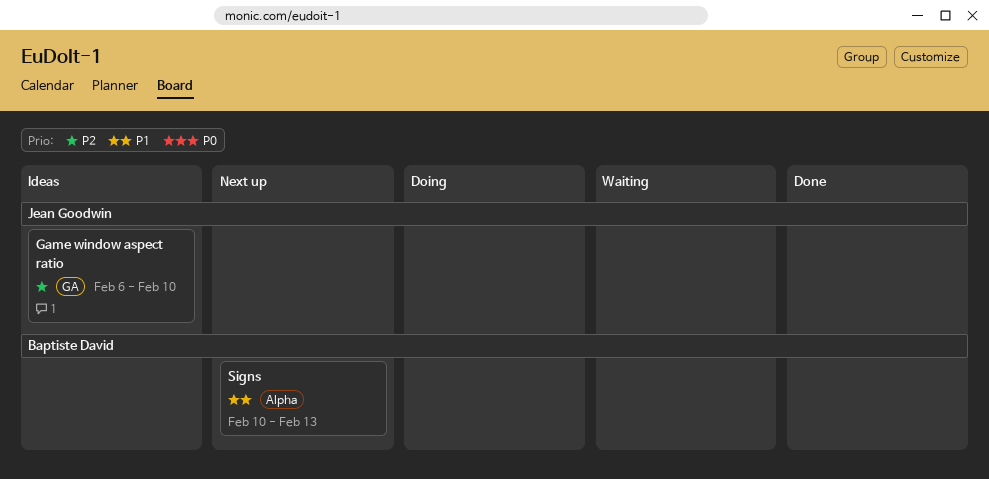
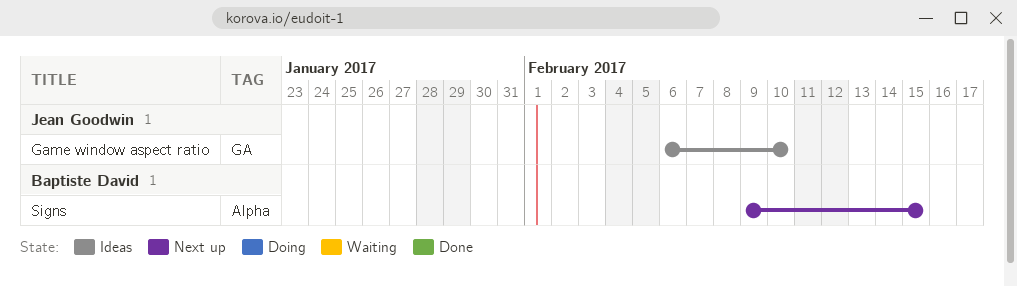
Signs, start: Feb 10 -> Feb 9
Signs, due: Feb 13 -> Feb 15

